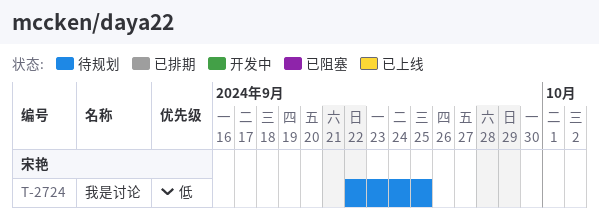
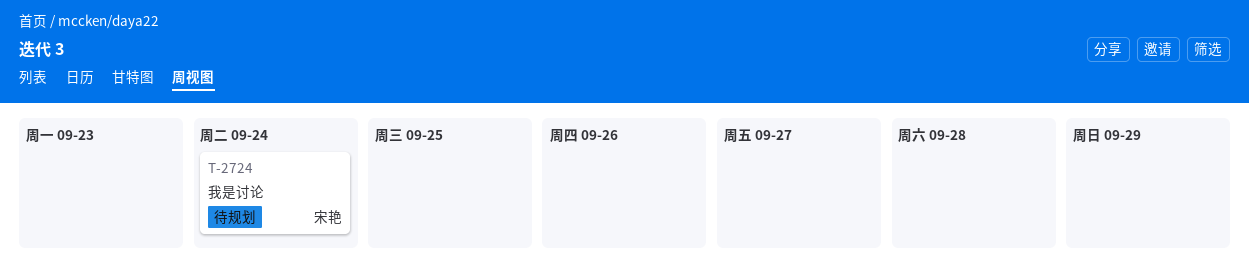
T-2724, due: Sep 25 -> Sep 24

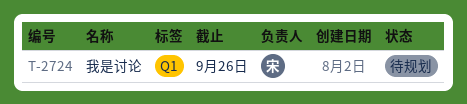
T-2724, due: Sep 24 -> Sep 26

